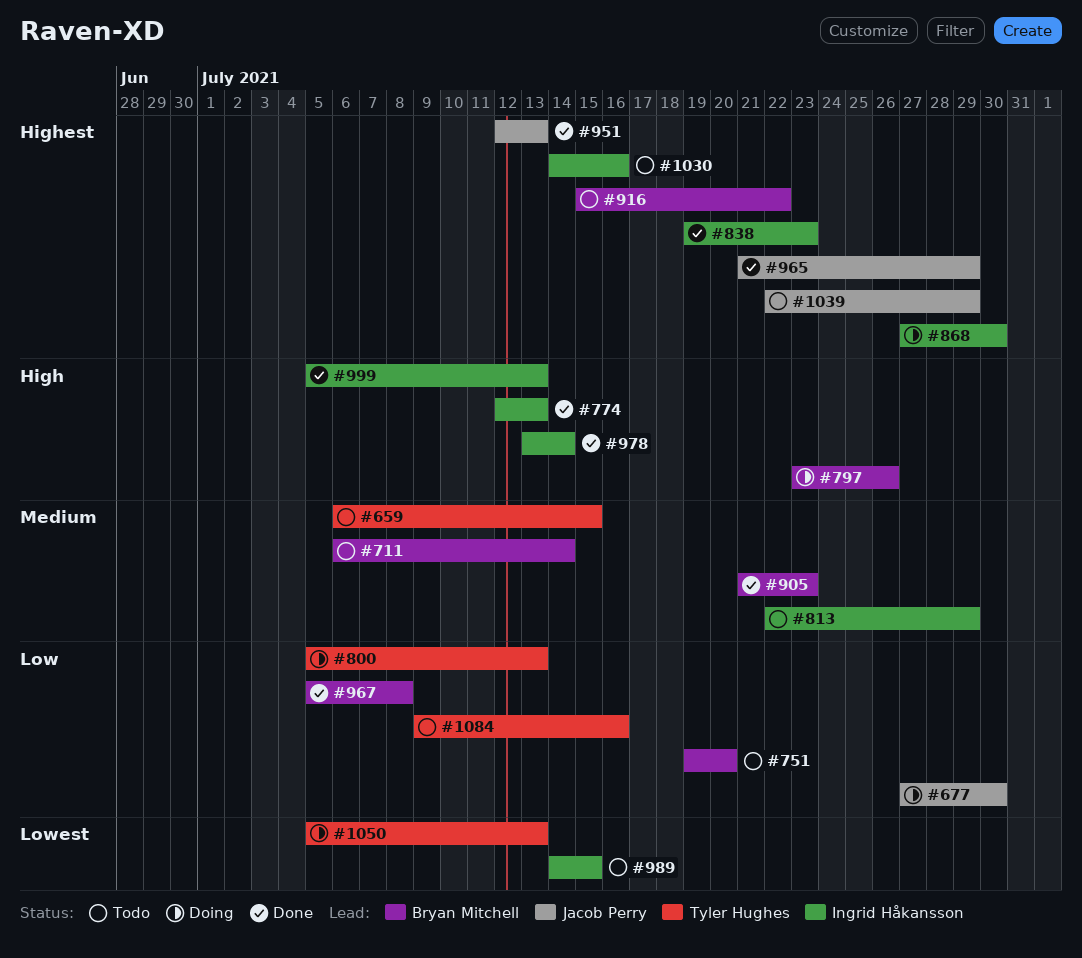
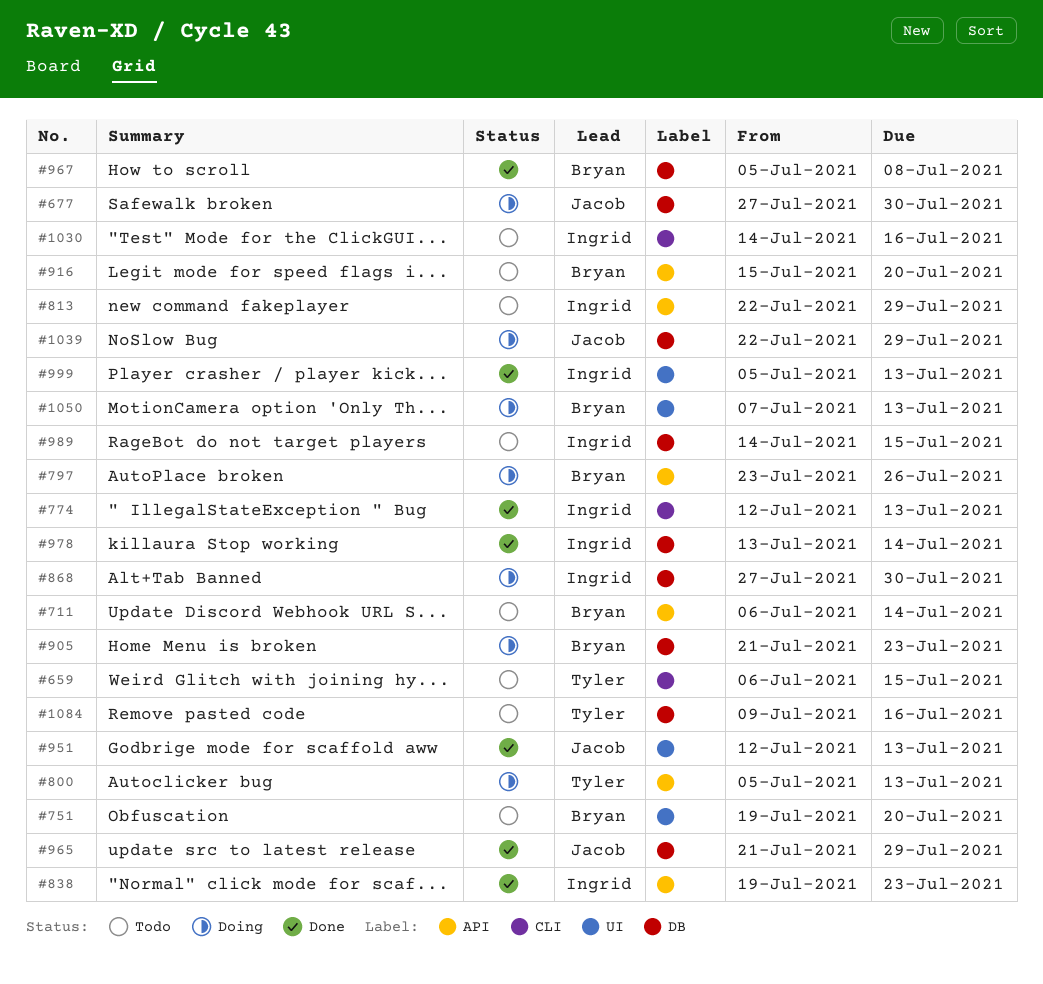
#905, status: Done -> Doing
#916, due: Jul 22 -> Jul 20
#1039, status: Todo -> Doing
#1050, owner: Tyler Hughes -> Bryan Mitchell
#1050, start: Jul 5 -> Jul 7

